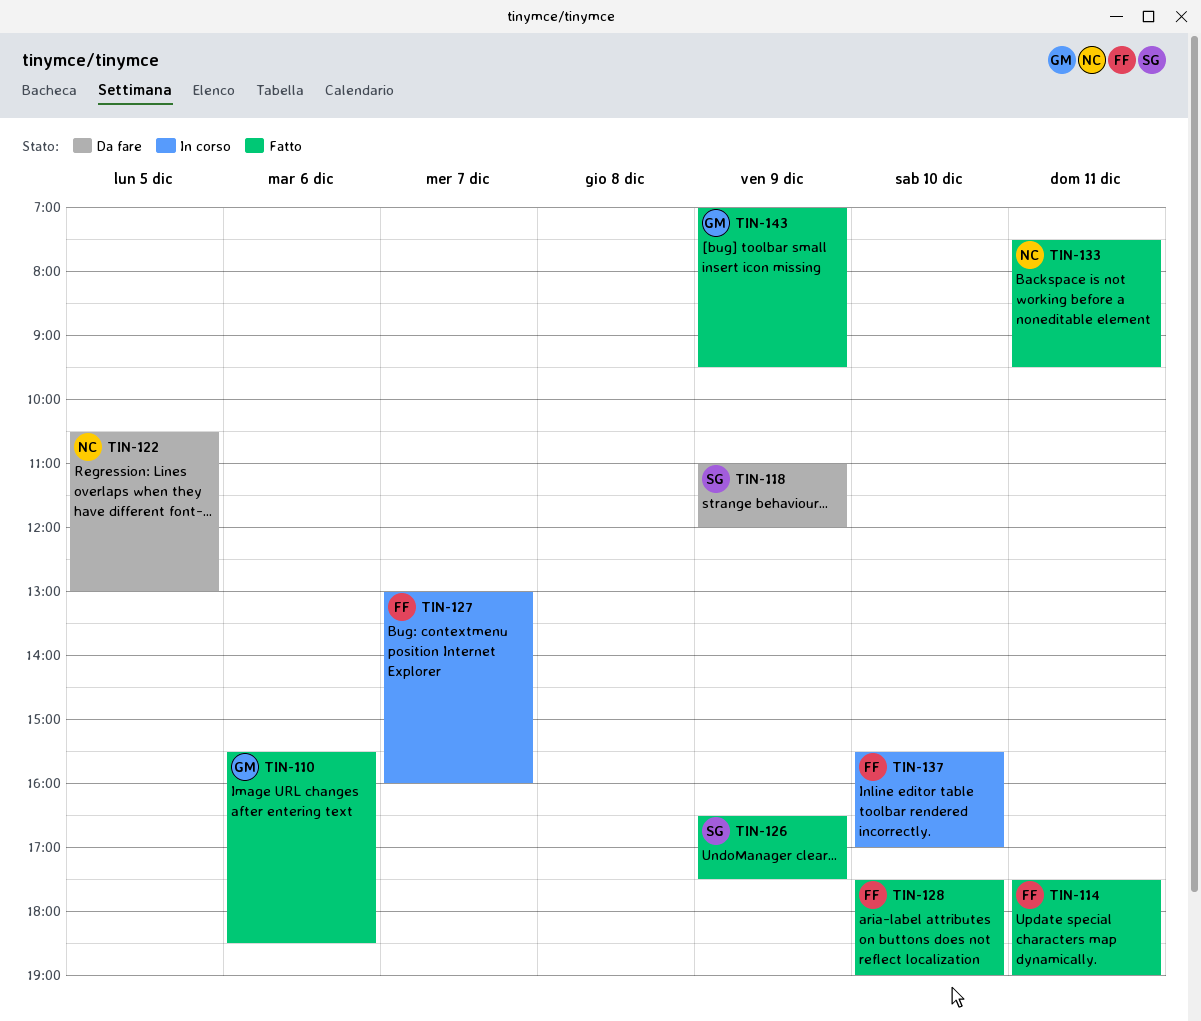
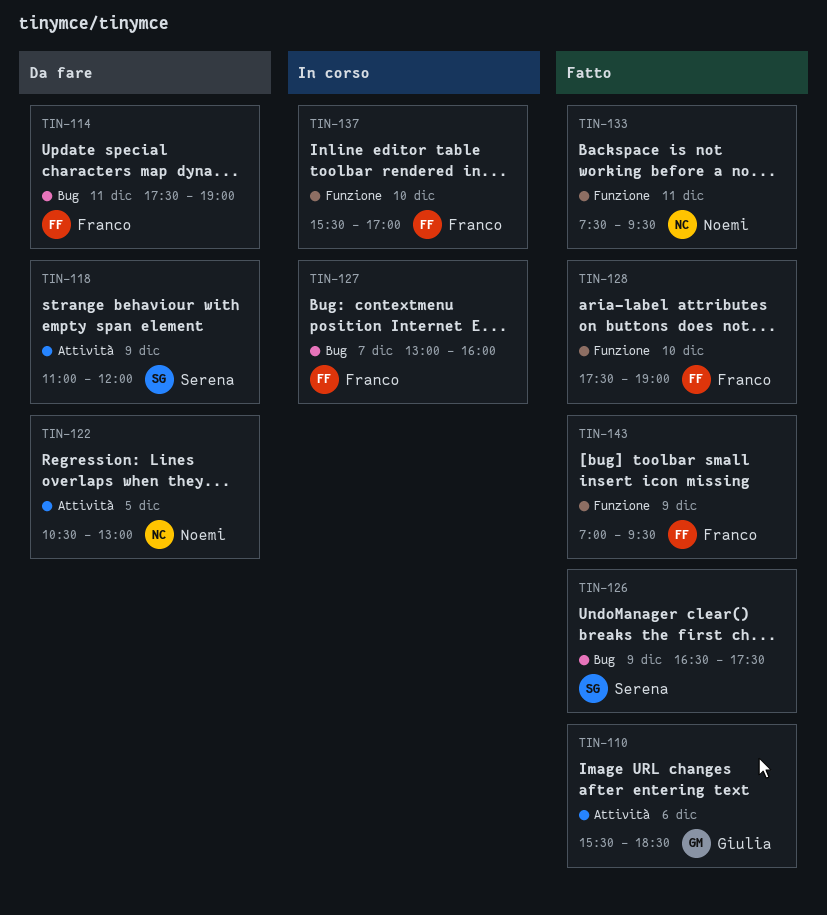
TIN-114, status: Fatto -> Da fare
TIN-143, owner: Giulia -> Franco

